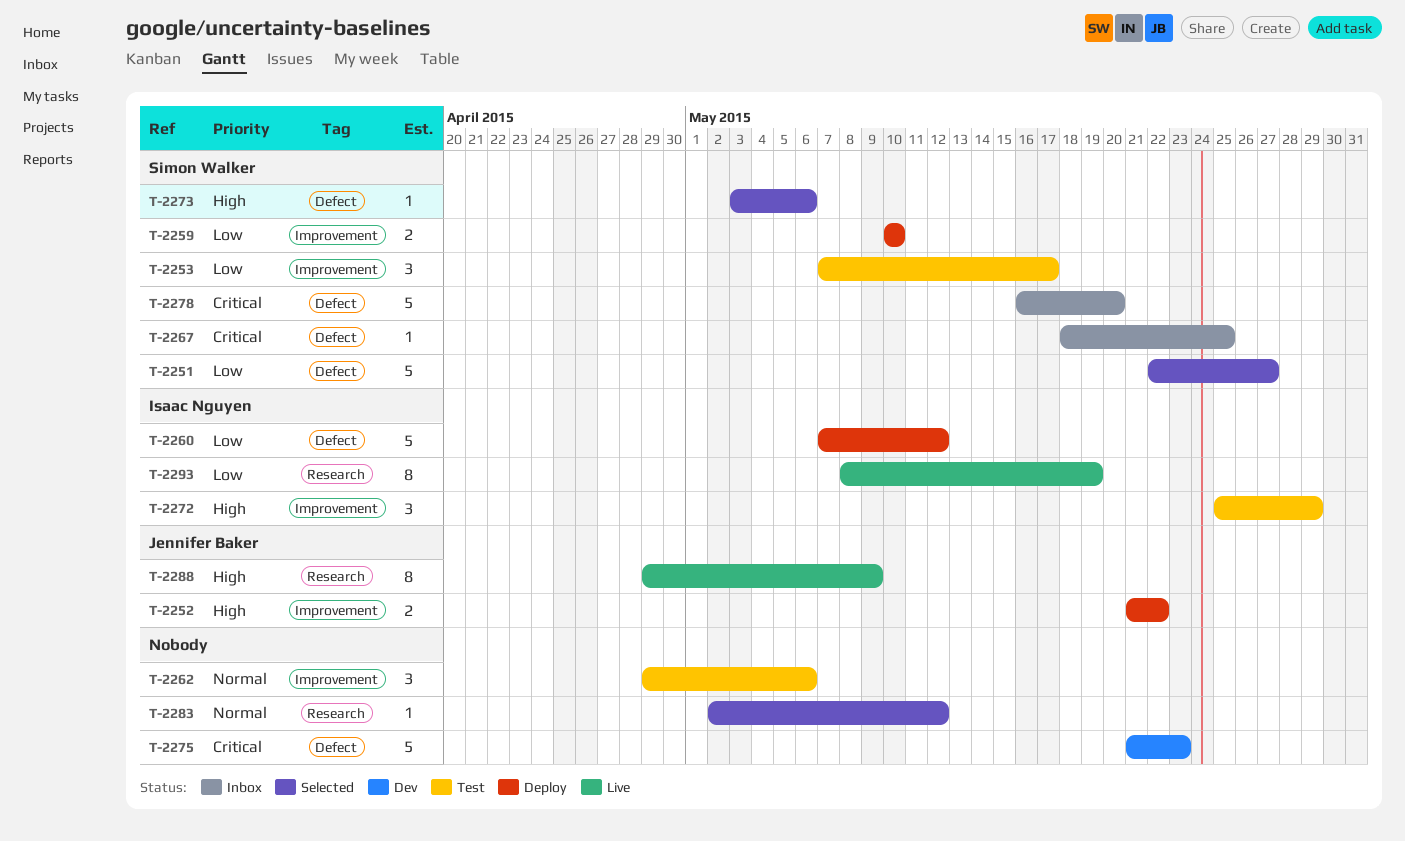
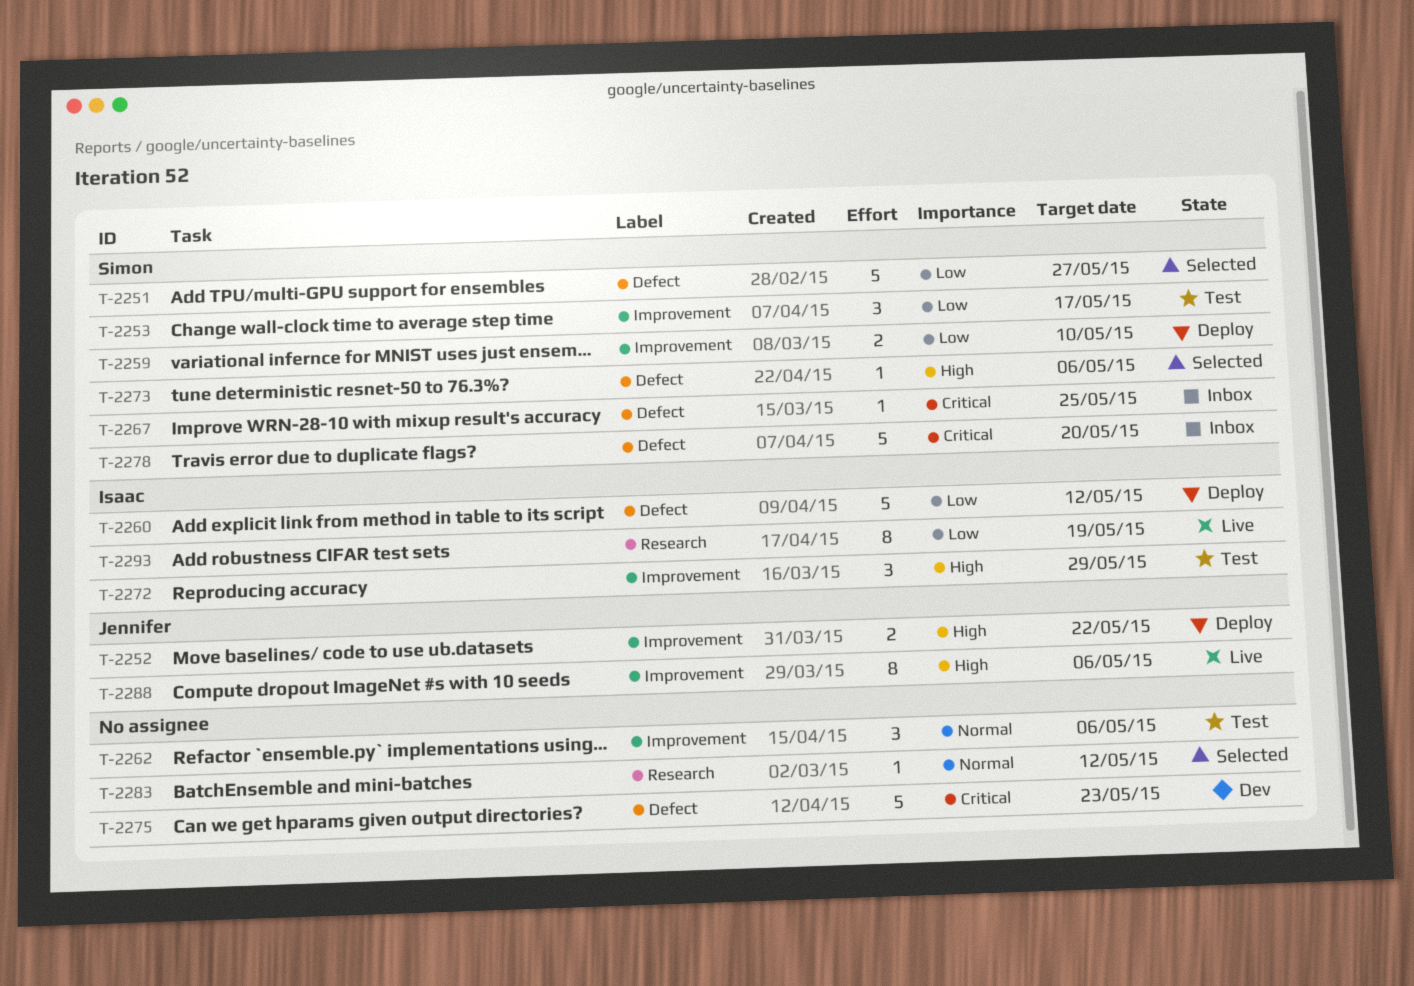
T-2288, label: Research -> Improvement
T-2288, due: May 9 -> May 6

